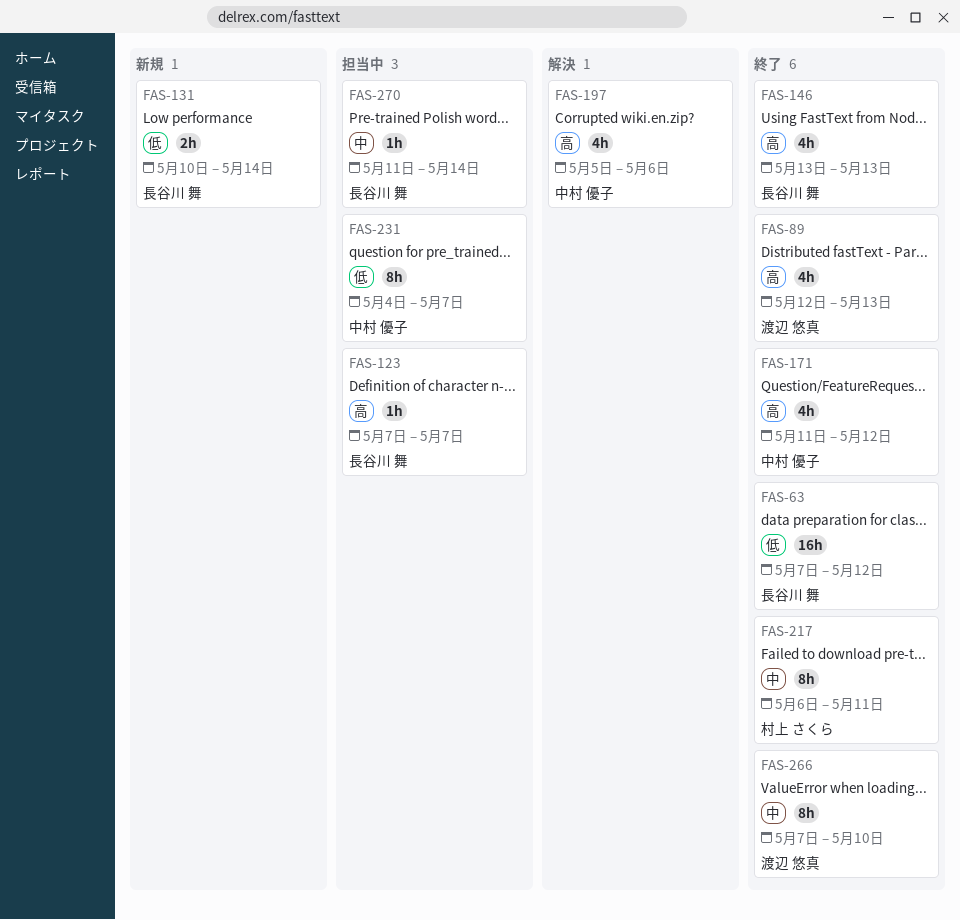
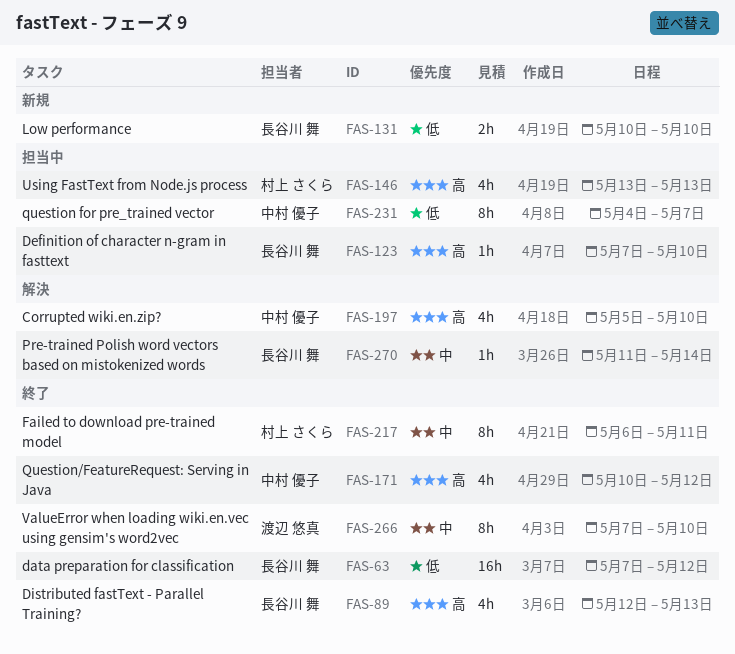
FAS-89, owner: 渡辺 悠真 -> 長谷川 舞
FAS-123, due: May 7 -> May 10
FAS-131, due: May 14 -> May 10
FAS-146, status: 終了 -> 担当中
FAS-146, owner: 長谷川 舞 -> 村上 さくら
FAS-171, start: May 11 -> May 10
FAS-197, due: May 6 -> May 10
FAS-270, status: 担当中 -> 解決

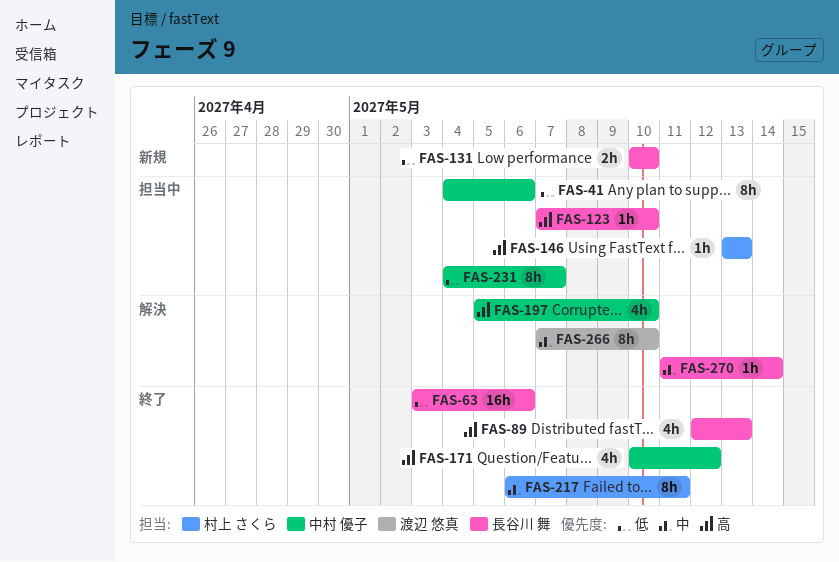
FAS-41: none -> present
FAS-63, start: May 7 -> May 3
FAS-63, due: May 12 -> May 6
FAS-146, estimate: 4h -> 1h
FAS-266, status: 終了 -> 解決

